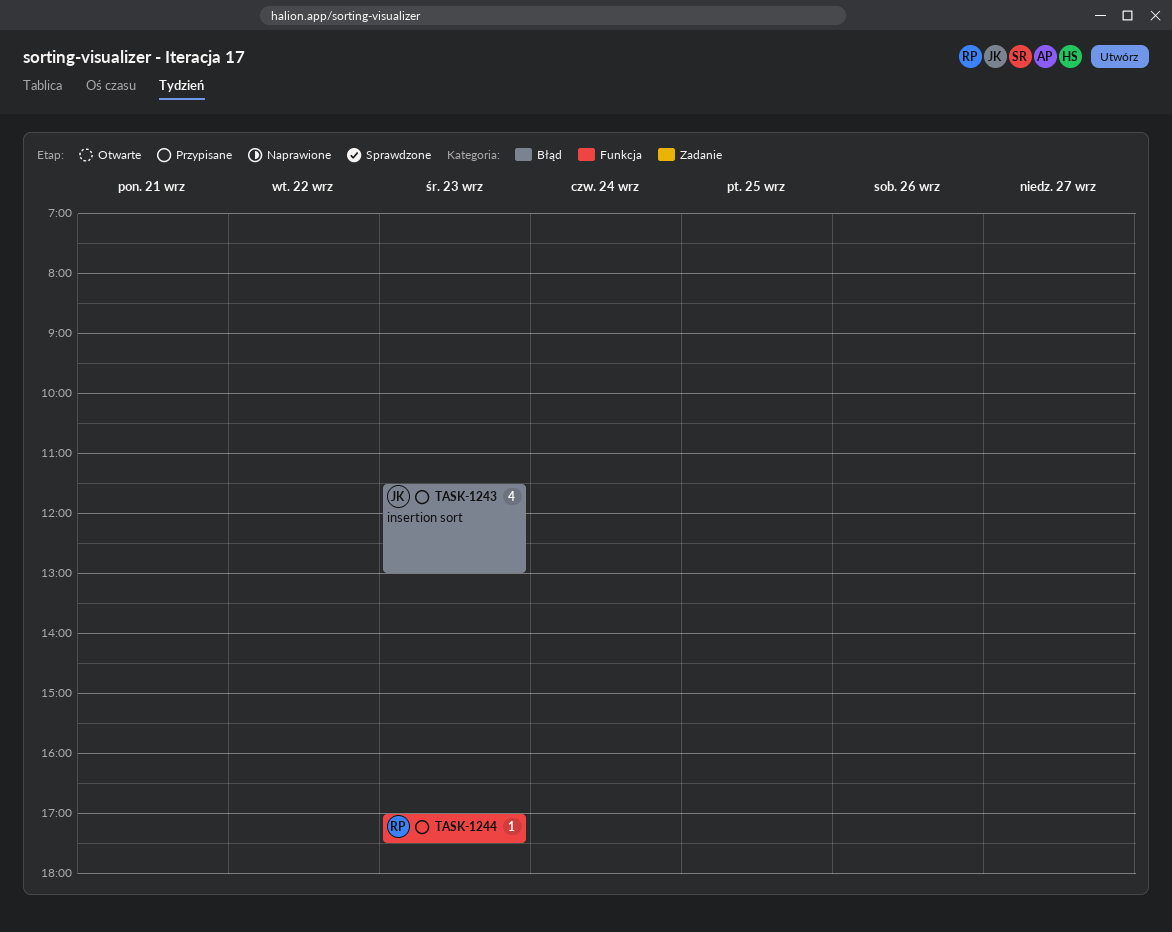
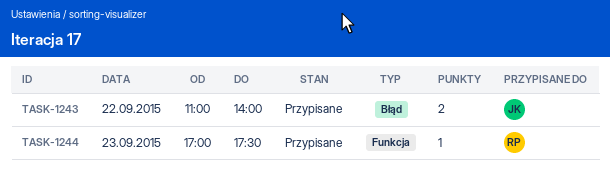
TASK-1243, estimate: 4 -> 2
TASK-1243, day: Sep 23 -> Sep 22
TASK-1243, begins: 11:30 -> 11:00
TASK-1243, ends: 13:00 -> 14:00

